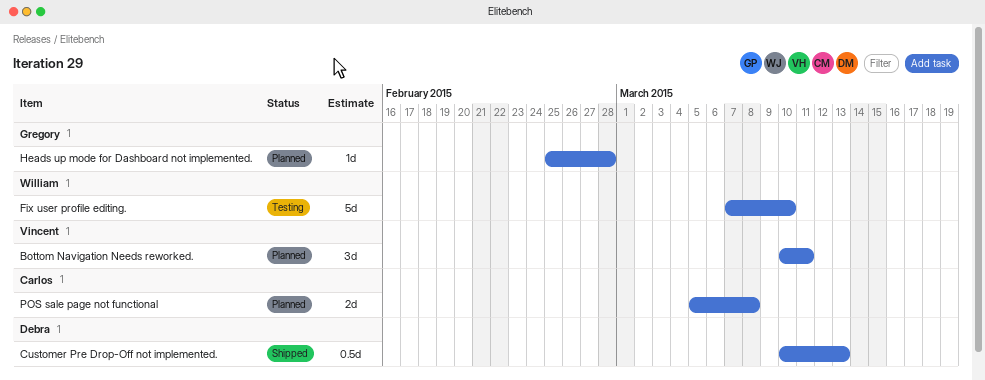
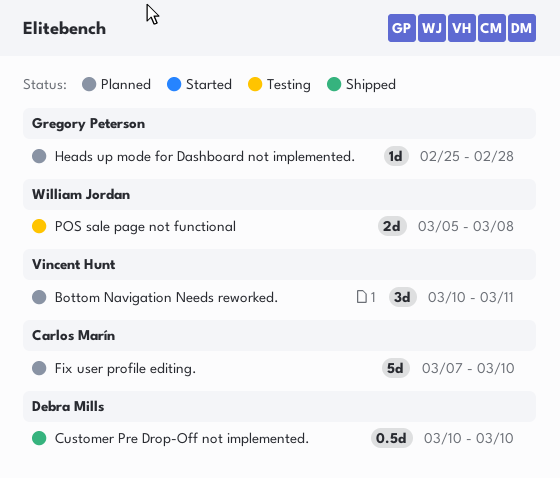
Customer Pre Drop-Off not implemented., due: Mar 13 -> Mar 10
Fix user profile editing., status: Testing -> Planned
Fix user profile editing., owner: William Jordan -> Carlos Marín
POS sale page not functional, status: Planned -> Testing
POS sale page not functional, owner: Carlos Marín -> William Jordan

